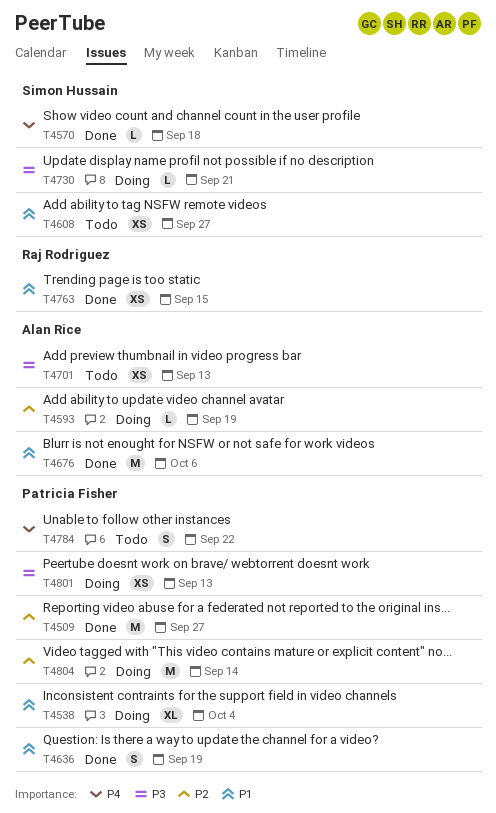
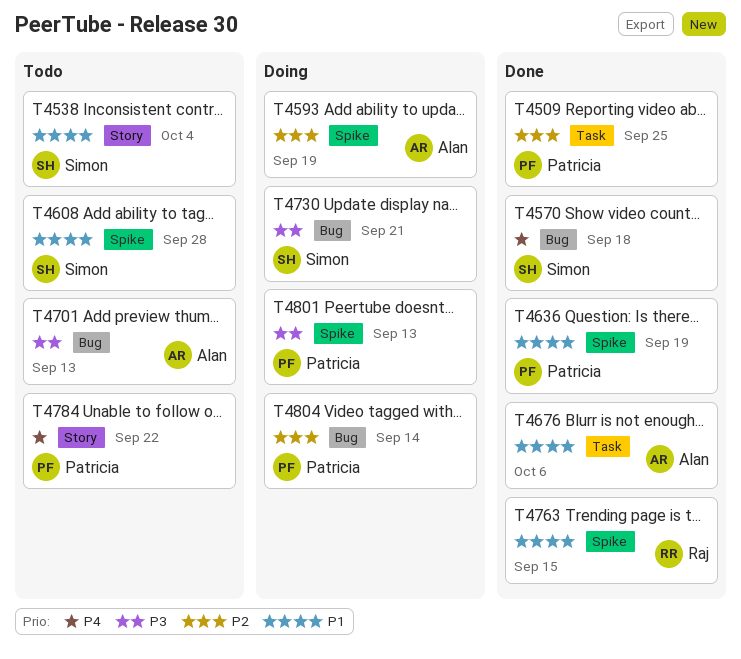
T4509, due: Sep 27 -> Sep 25
T4538, status: Doing -> Todo
T4538, owner: Patricia Fisher -> Simon Hussain
T4608, due: Sep 27 -> Sep 28

